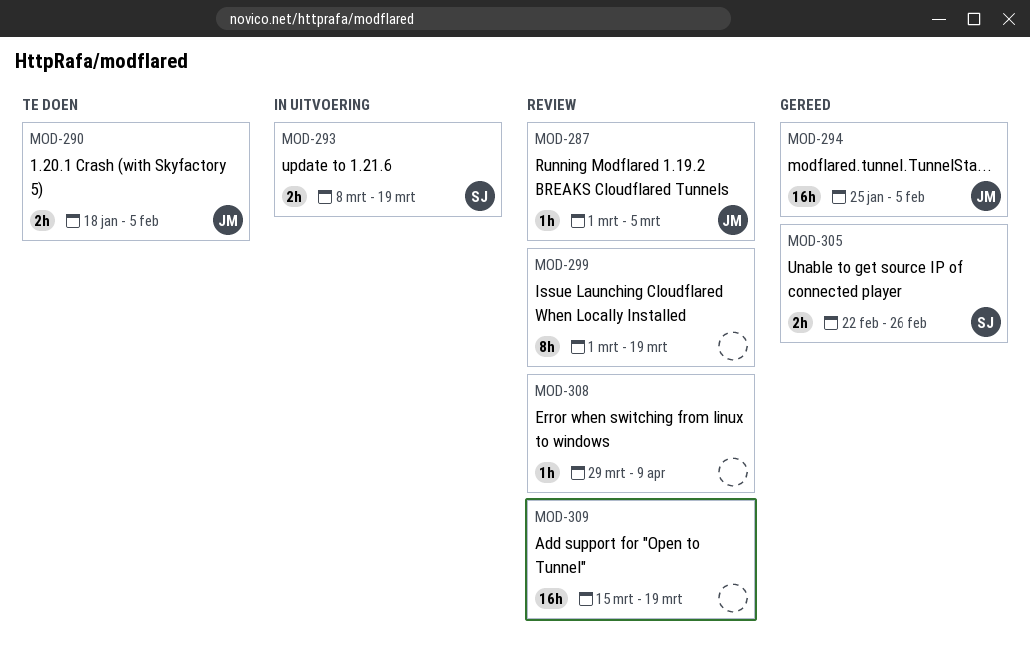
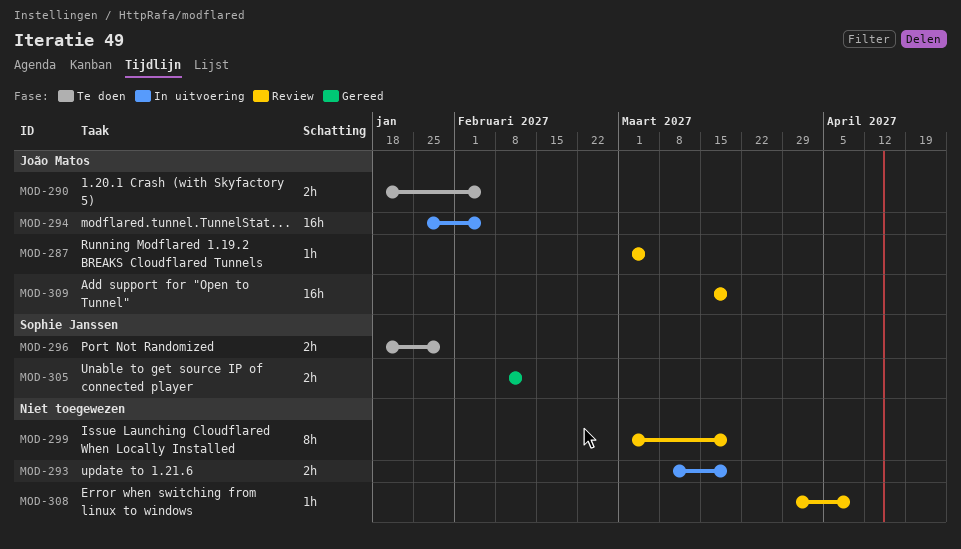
MOD-293, owner: Sophie Janssen -> none
MOD-294, status: Gereed -> In uitvoering
MOD-296: none -> present
MOD-305, start: Feb 22 -> Feb 8
MOD-305, due: Feb 26 -> Feb 12
MOD-309, owner: none -> João Matos

